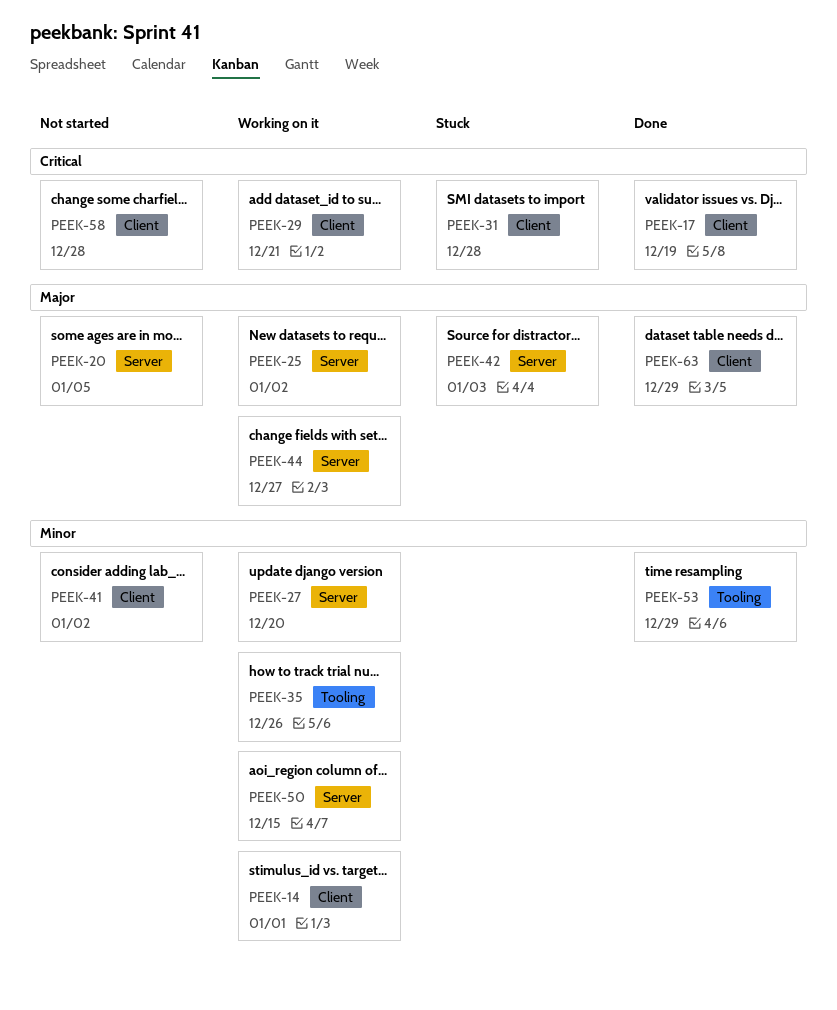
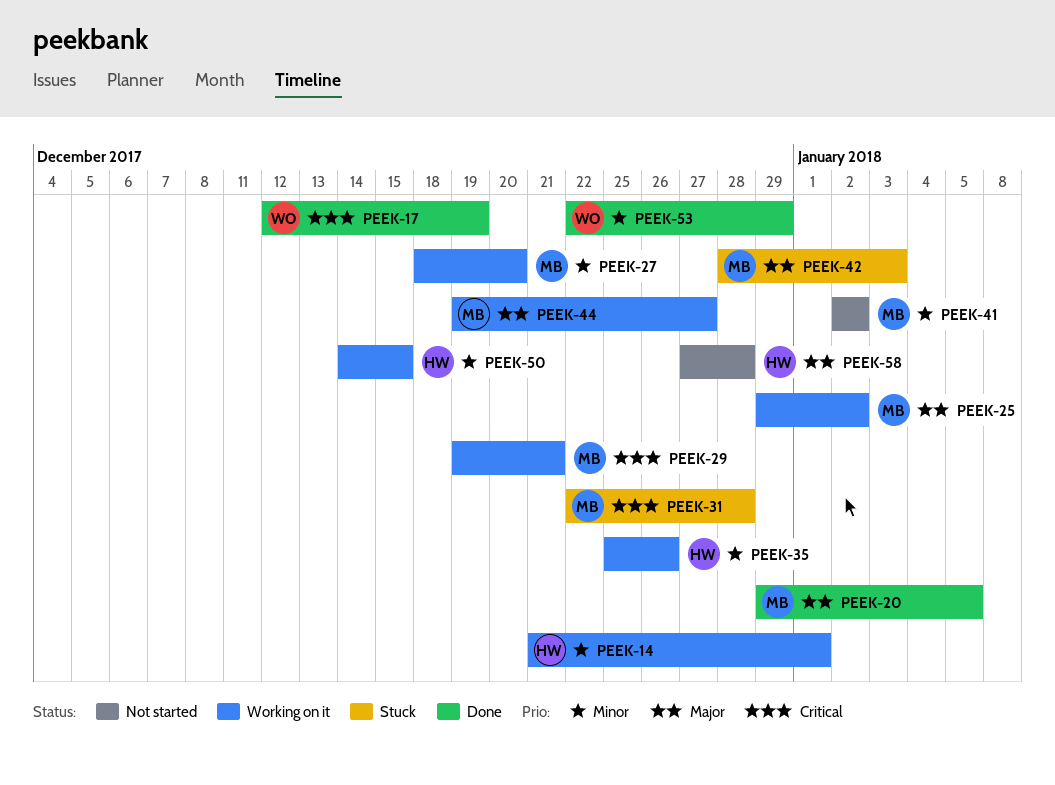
PEEK-20, status: Not started -> Done
PEEK-58, priority: Critical -> Major
PEEK-63: present -> none

